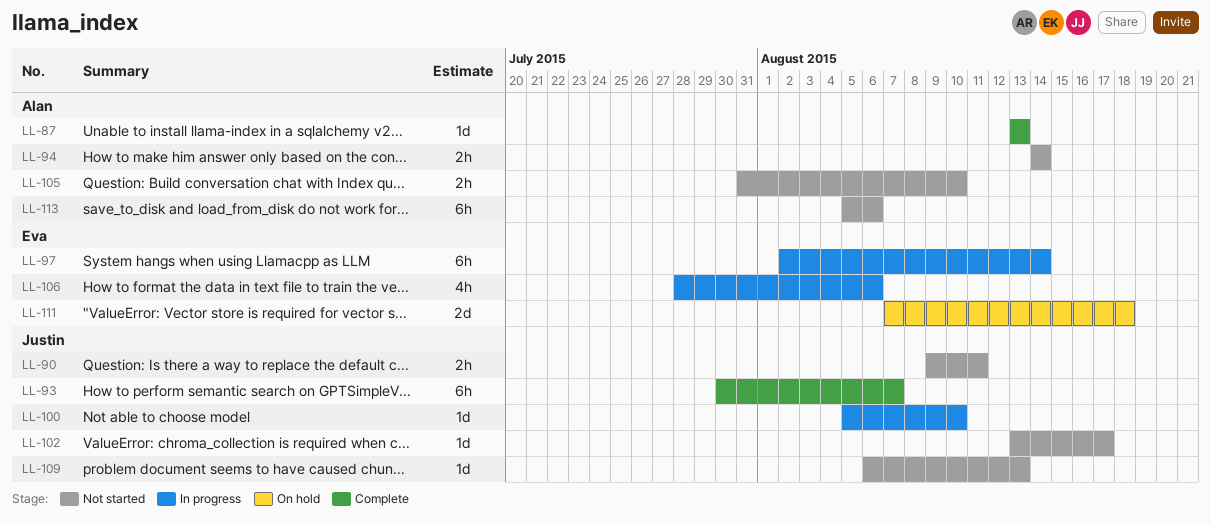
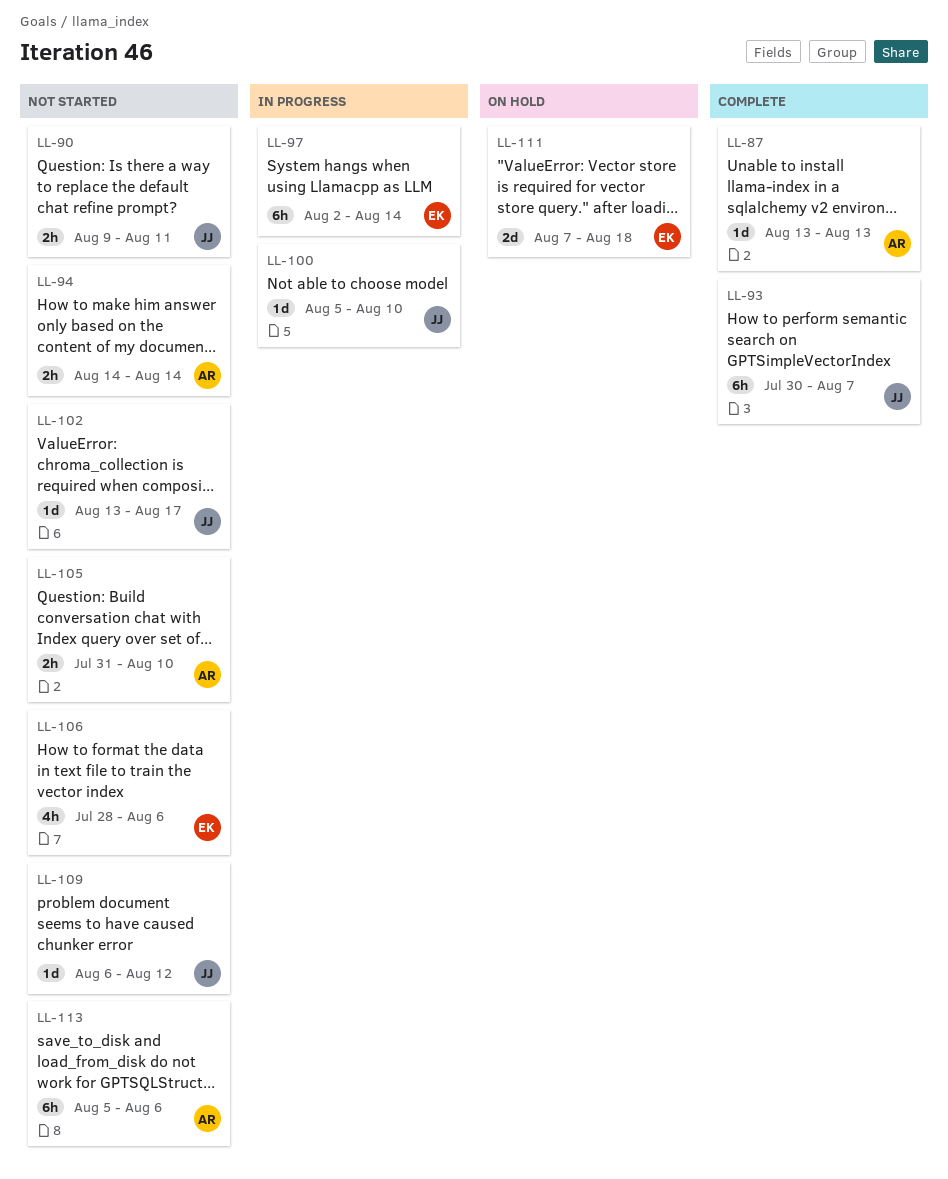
LL-106, status: In progress -> Not started
LL-109, due: Aug 13 -> Aug 12

